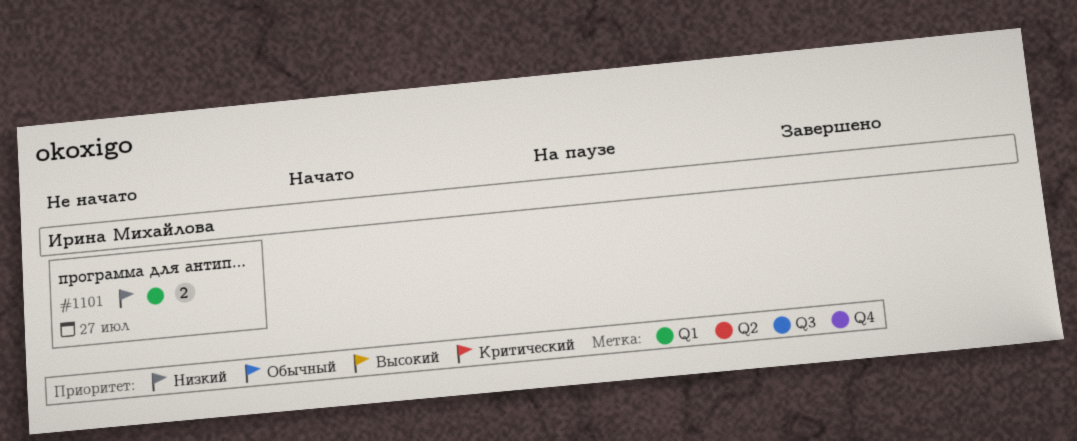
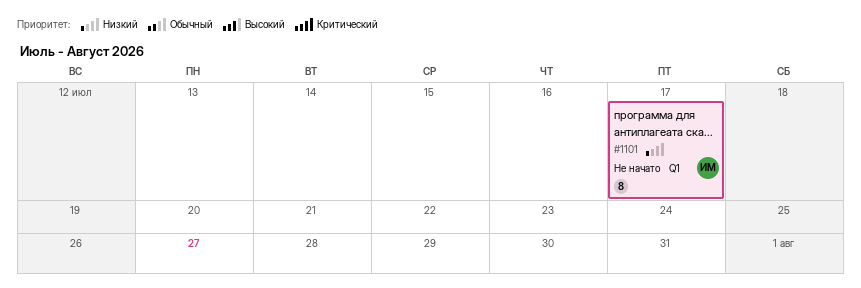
#1101, estimate: 2 -> 8
#1101, due: Jul 27 -> Jul 17

